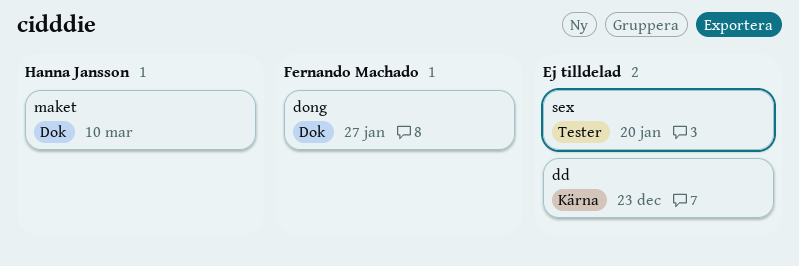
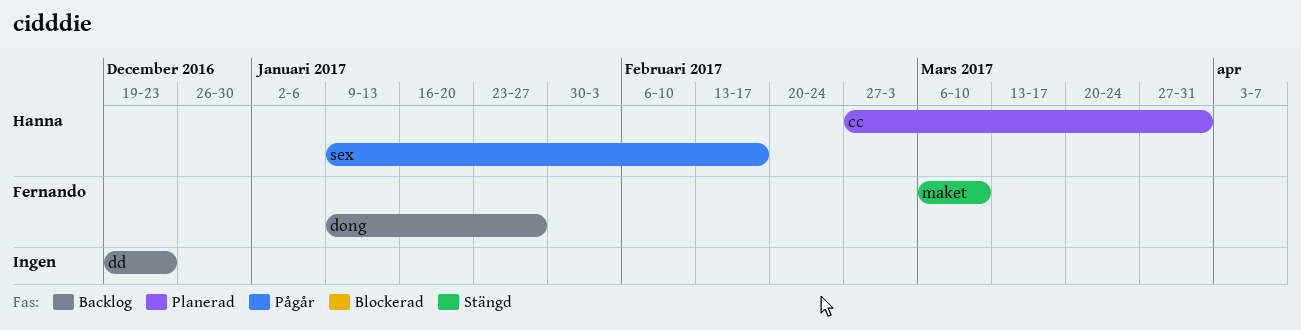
cc: none -> present
maket, owner: Hanna Jansson -> Fernando Machado
sex, owner: none -> Hanna Jansson
sex, due: Jan 20 -> Feb 17

